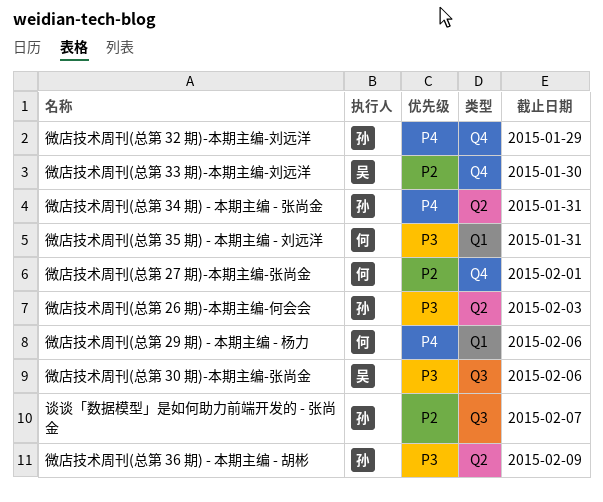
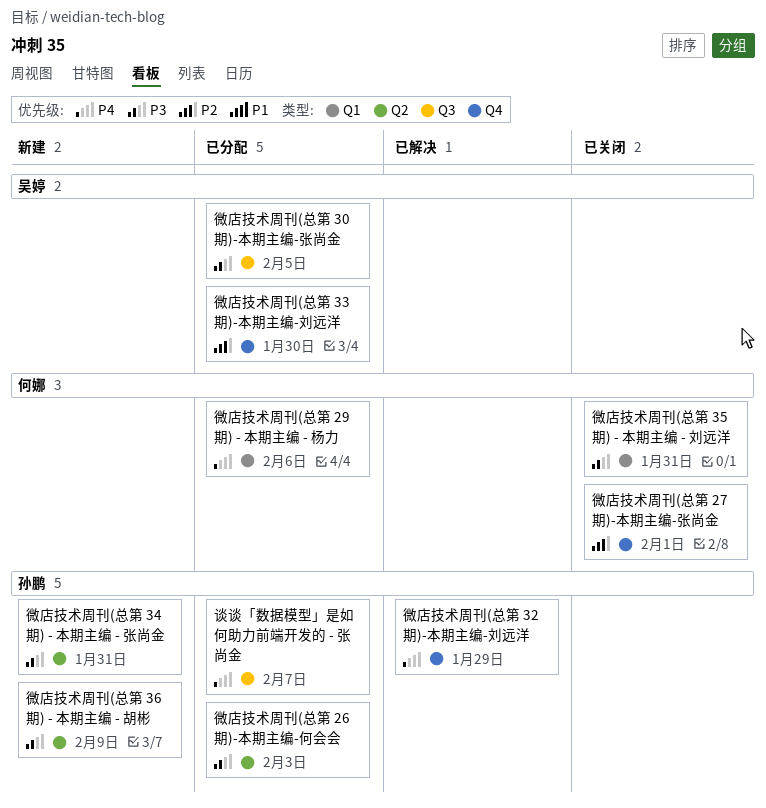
微店技术周刊(总第 30 期)-本期主编-张尚金, due: Feb 6 -> Feb 5
微店技术周刊(总第 34 期) - 本期主编 - 张尚金, priority: P4 -> P3
谈谈「数据模型」是如何助力前端开发的 - 张尚金, priority: P2 -> P4

